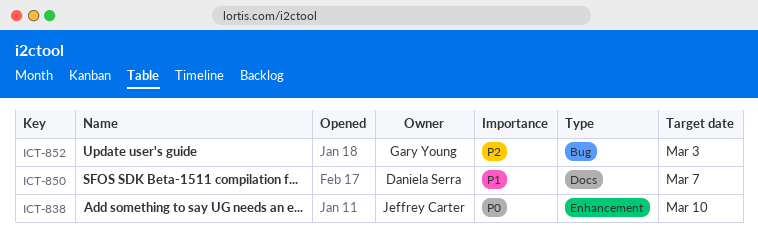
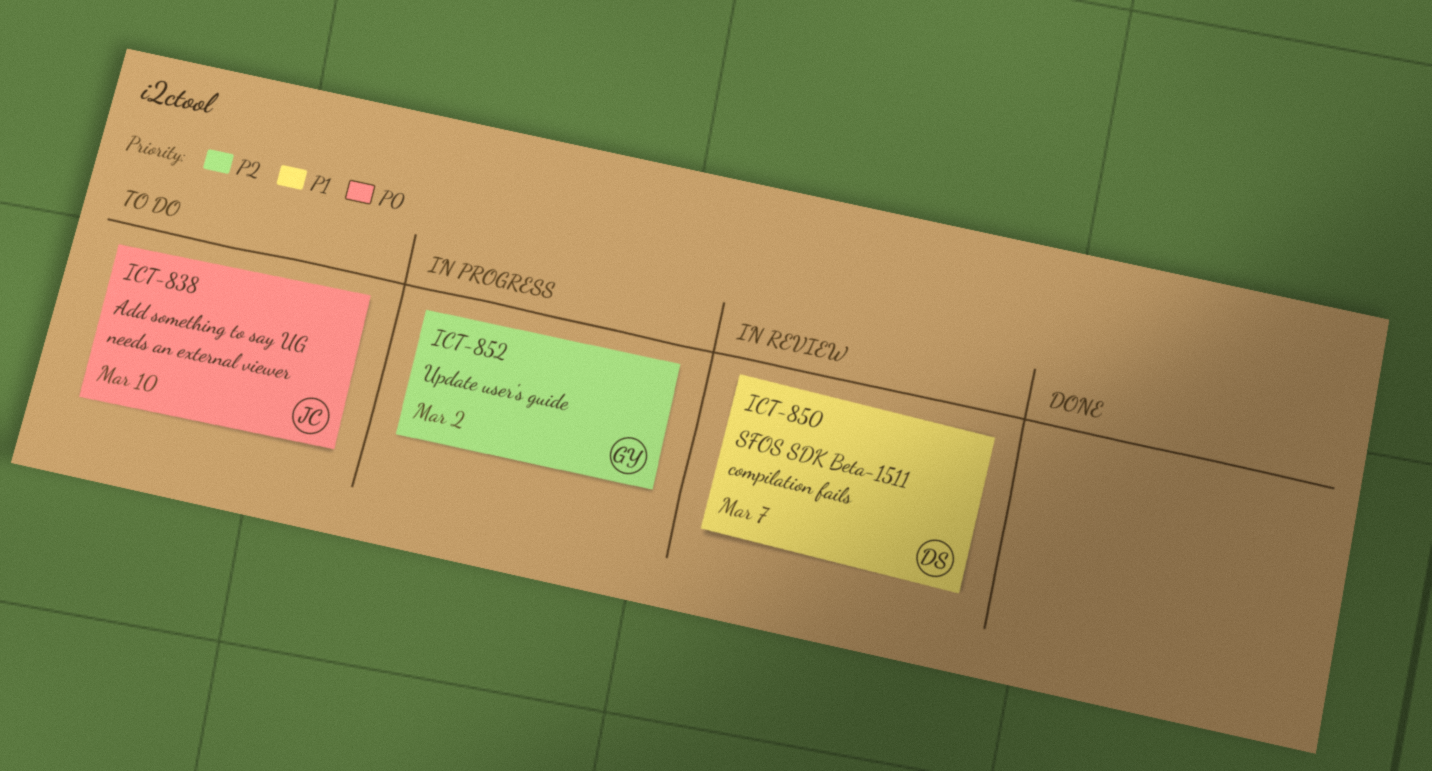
ICT-852, due: Mar 3 -> Mar 2

